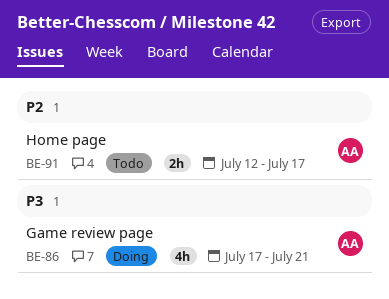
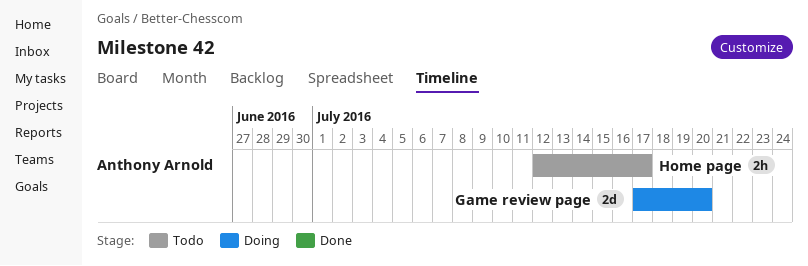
Game review page, estimate: 4h -> 2d
Game review page, due: Jul 21 -> Jul 20

